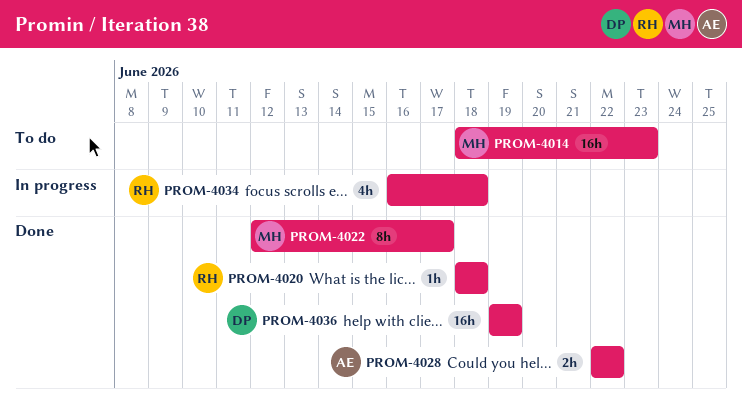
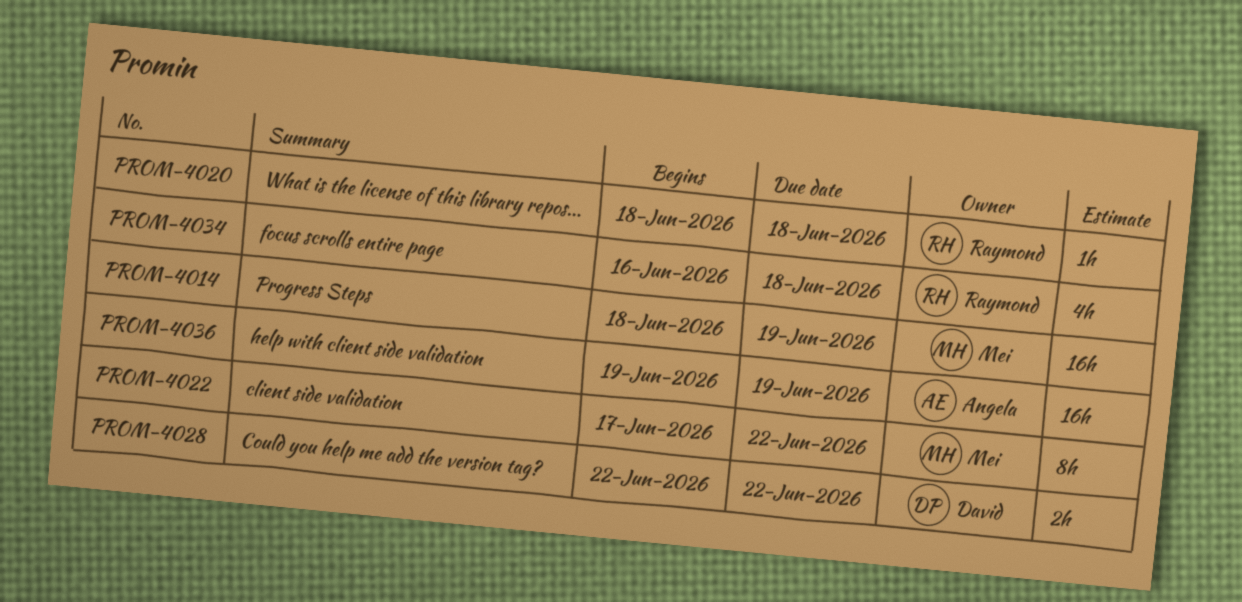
PROM-4014, due: Jun 23 -> Jun 19
PROM-4022, start: Jun 12 -> Jun 17
PROM-4022, due: Jun 17 -> Jun 22
PROM-4028, owner: Angela -> David
PROM-4036, owner: David -> Angela

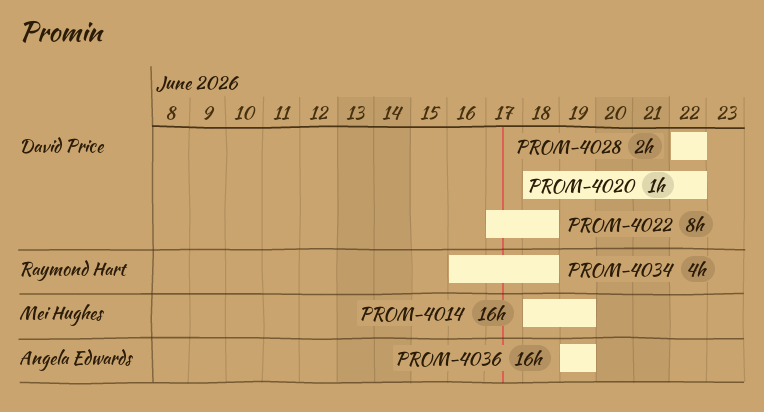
PROM-4020, owner: Raymond Hart -> David Price
PROM-4020, due: Jun 18 -> Jun 22
PROM-4022, owner: Mei Hughes -> David Price
PROM-4022, due: Jun 22 -> Jun 18

